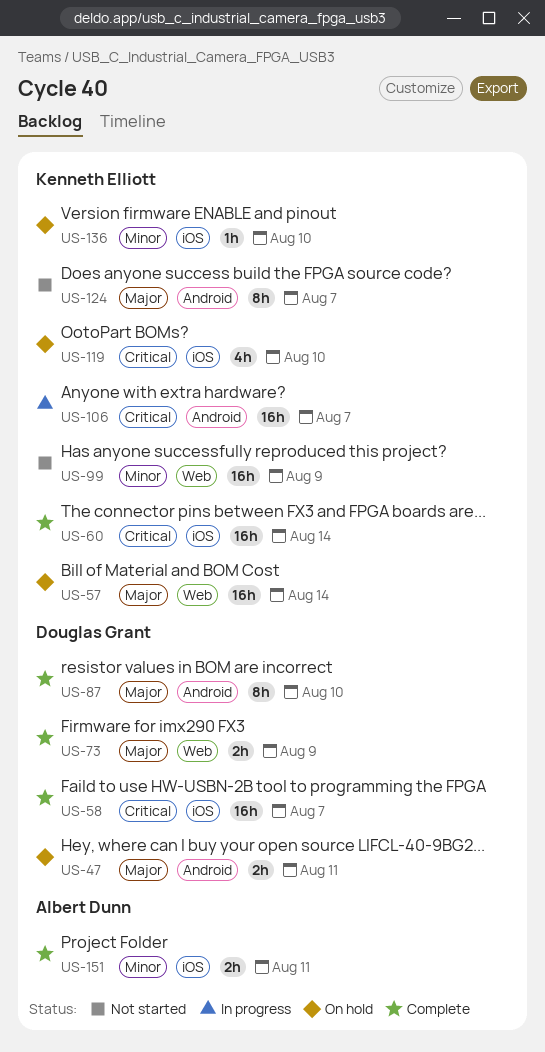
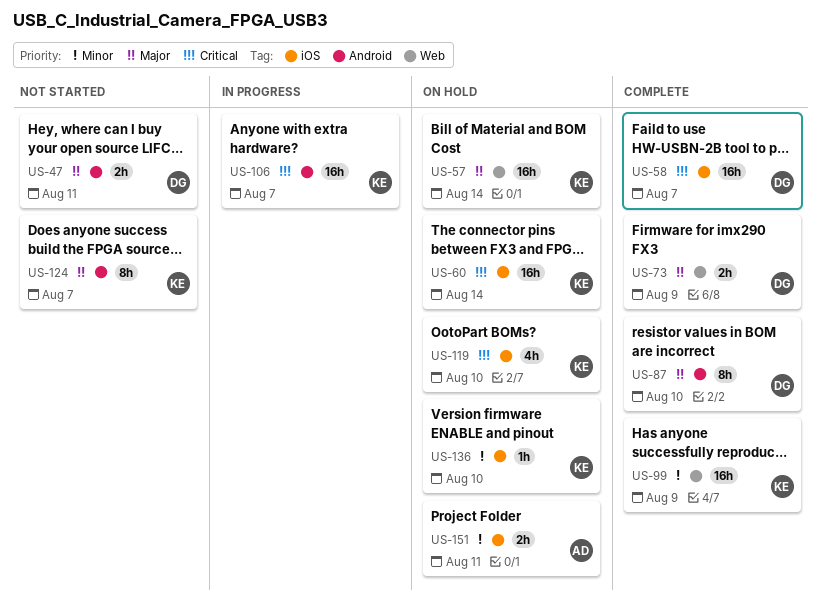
US-47, status: On hold -> Not started
US-60, status: Complete -> On hold
US-99, status: Not started -> Complete
US-151, status: Complete -> On hold

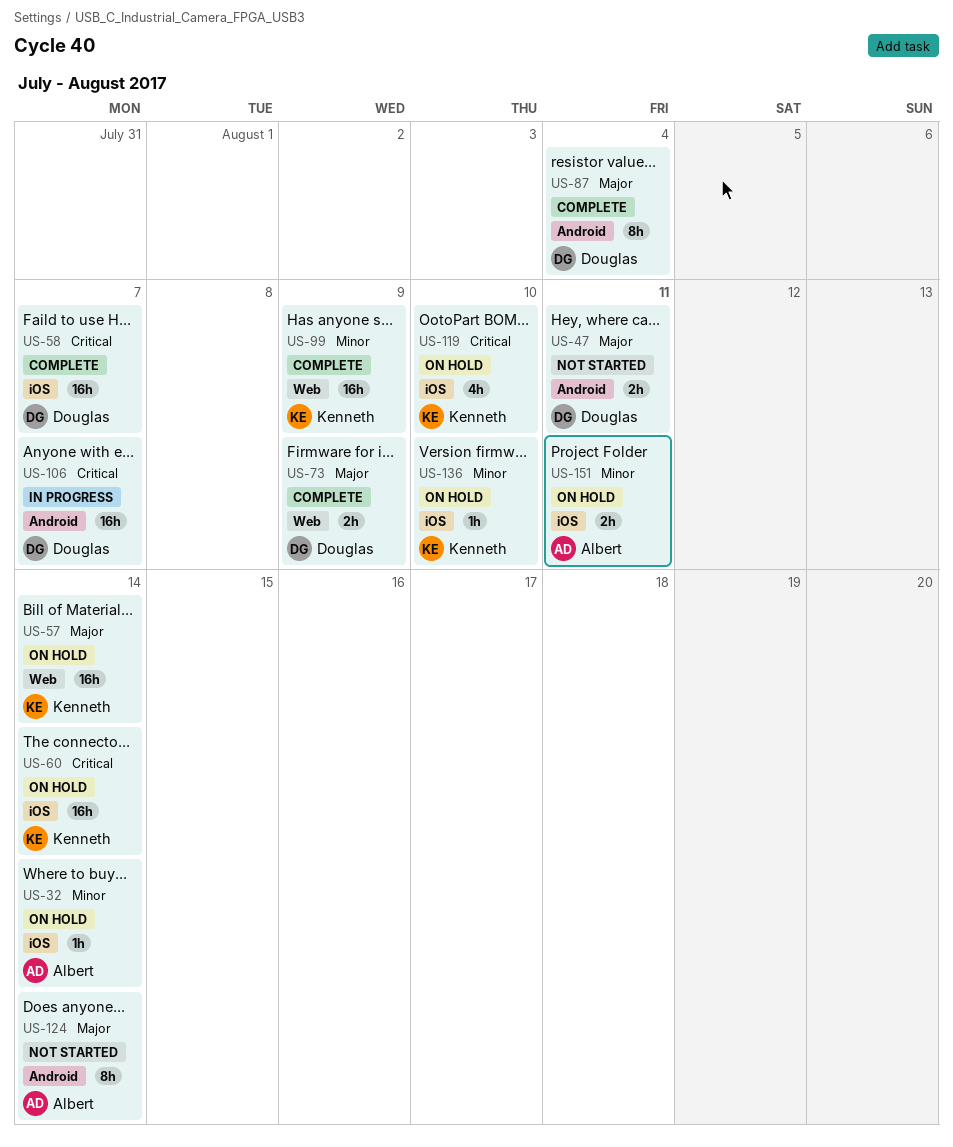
US-32: none -> present
US-87, due: Aug 10 -> Aug 4
US-106, owner: Kenneth -> Douglas
US-124, owner: Kenneth -> Albert
US-124, due: Aug 7 -> Aug 14

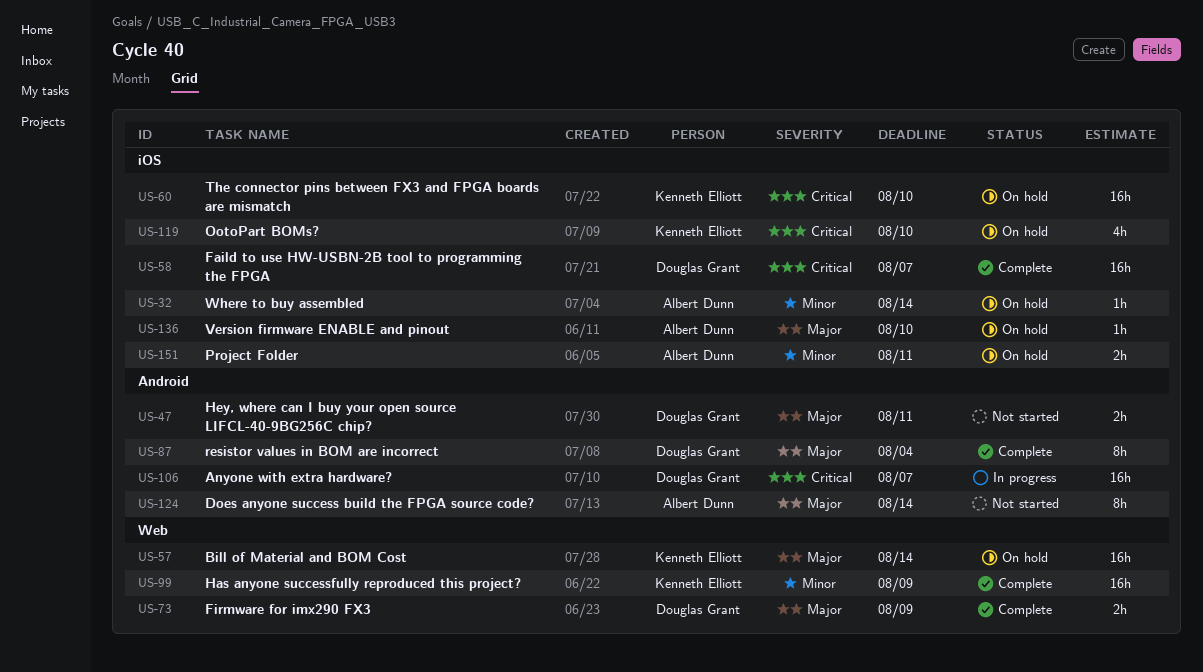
US-60, due: Aug 14 -> Aug 10
US-136, owner: Kenneth Elliott -> Albert Dunn
US-136, priority: Minor -> Major

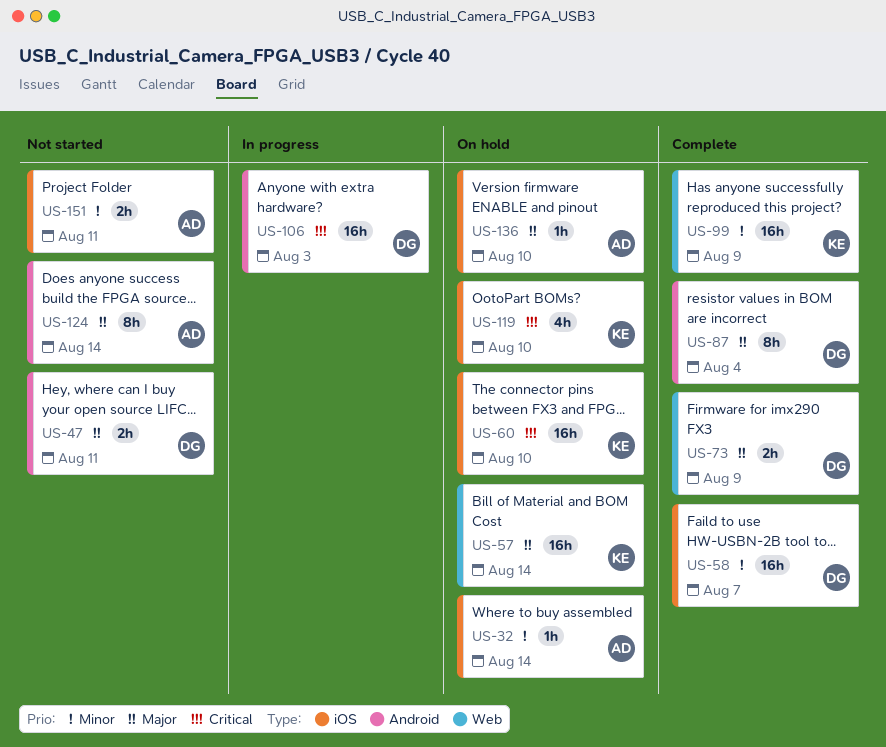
US-58, priority: Critical -> Minor
US-106, due: Aug 7 -> Aug 3
US-151, status: On hold -> Not started

